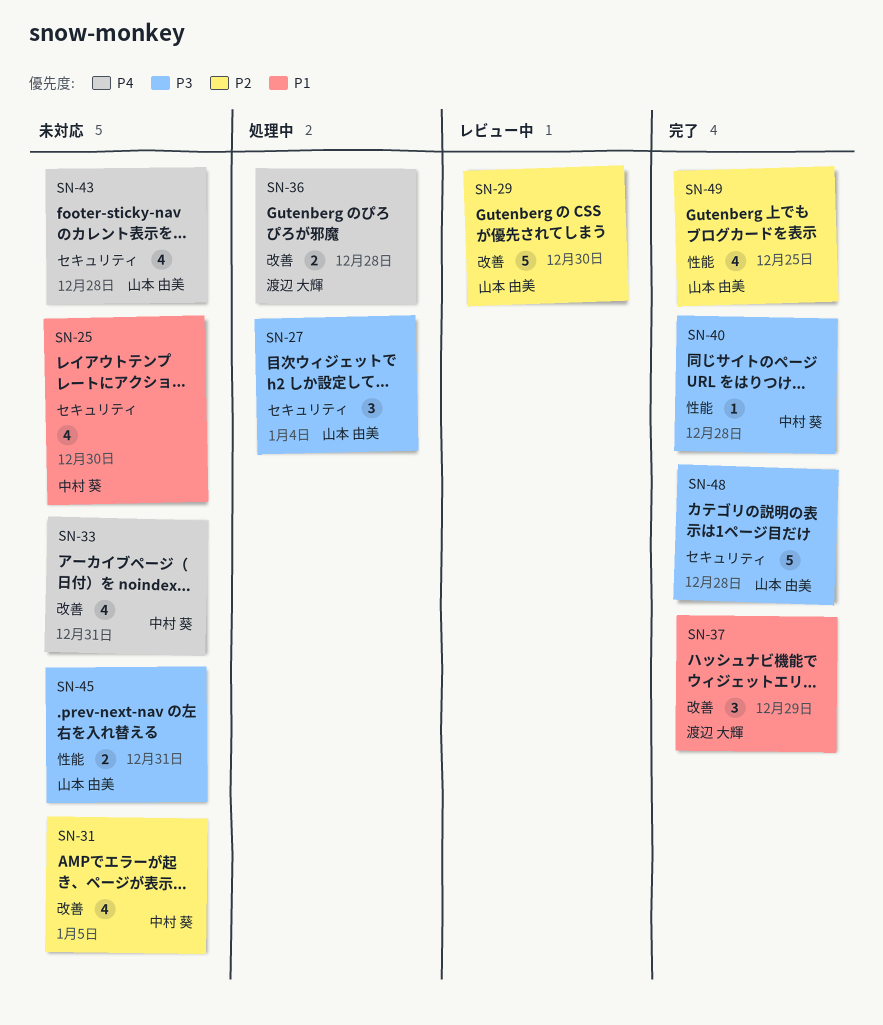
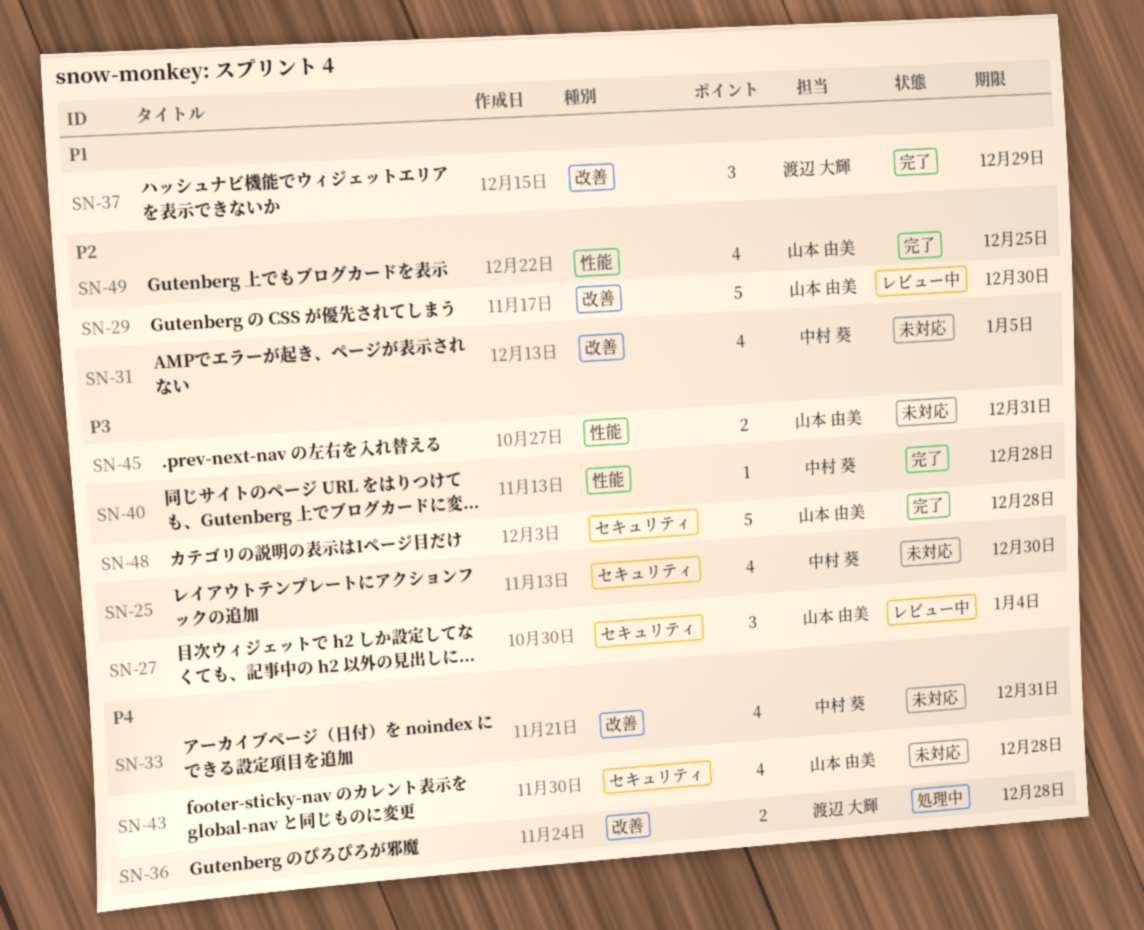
SN-25, priority: P1 -> P3
SN-27, status: 処理中 -> レビュー中

